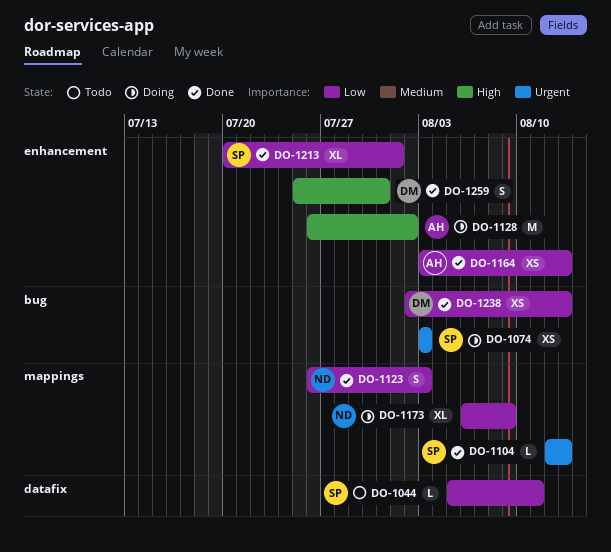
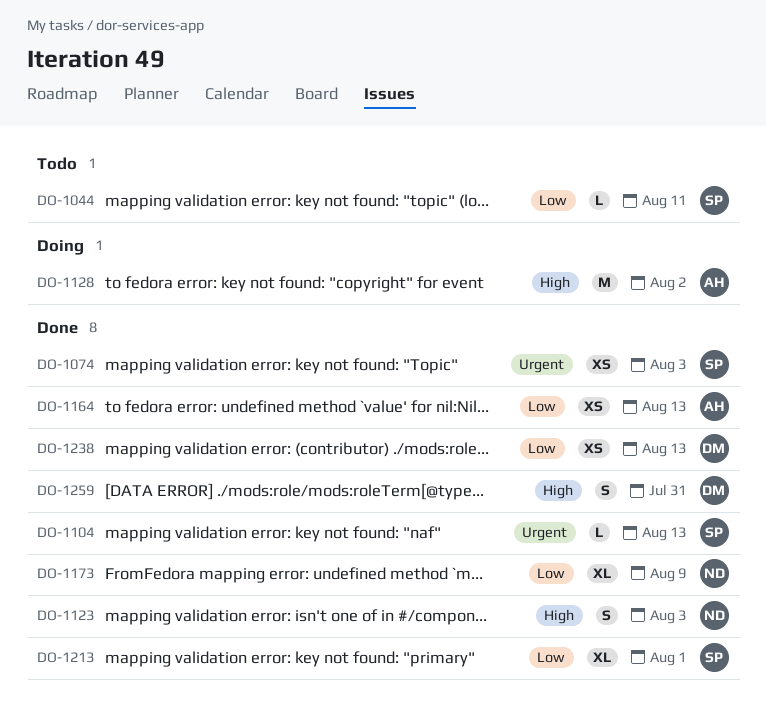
DO-1074, status: Doing -> Done
DO-1123, priority: Low -> High
DO-1173, status: Doing -> Done

